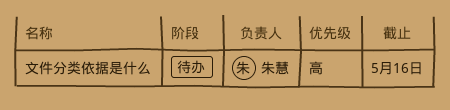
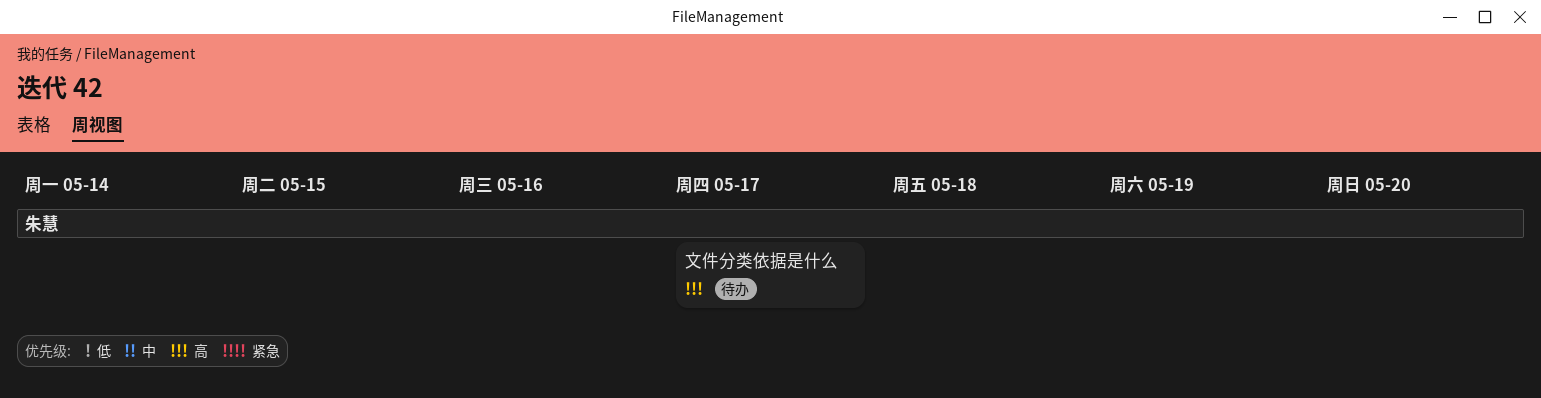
文件分类依据是什么, due: May 16 -> May 17

